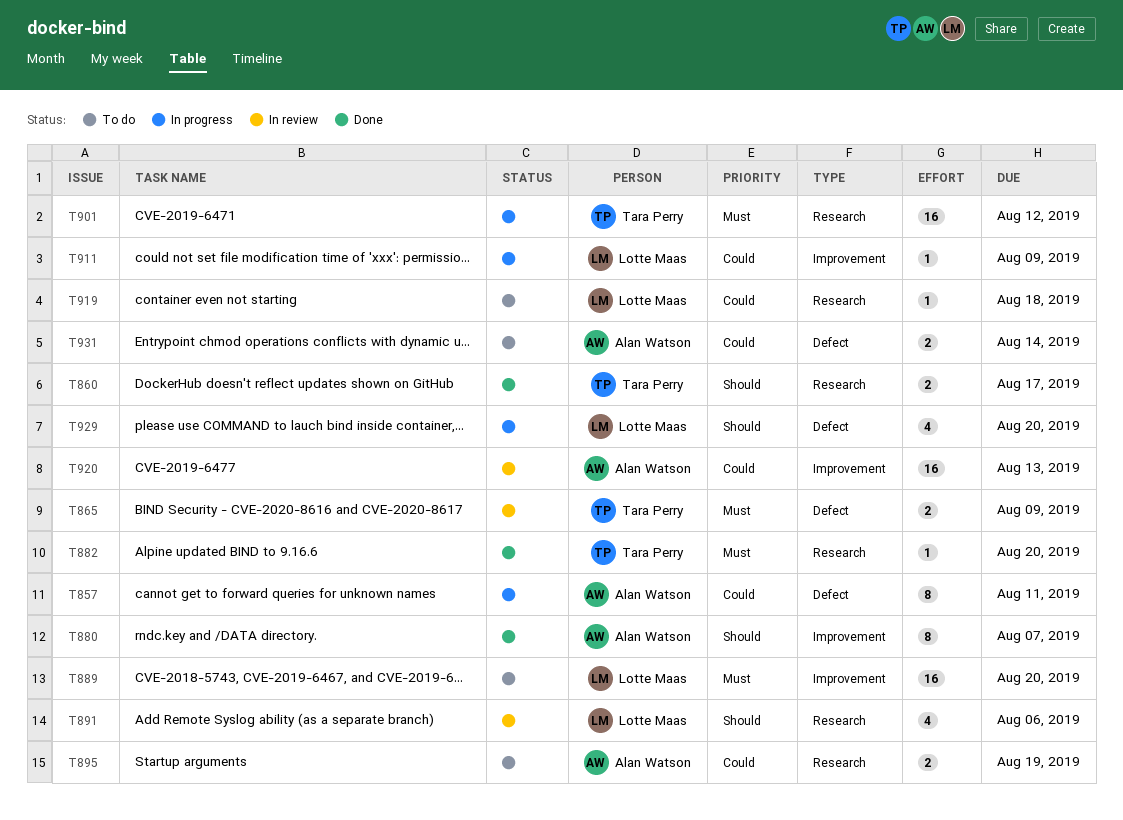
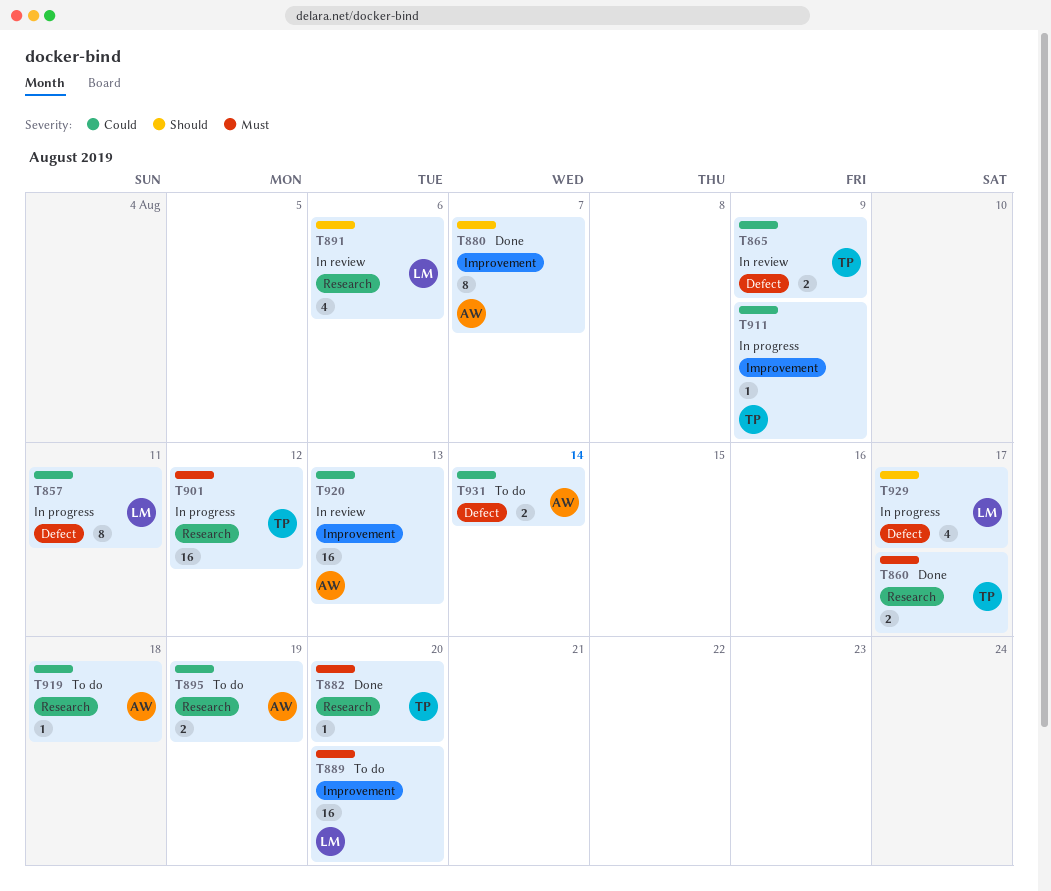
T857, owner: Alan Watson -> Lotte Maas
T860, priority: Should -> Must
T865, priority: Must -> Could
T911, owner: Lotte Maas -> Tara Perry
T919, owner: Lotte Maas -> Alan Watson
T929, due: Aug 20 -> Aug 17

